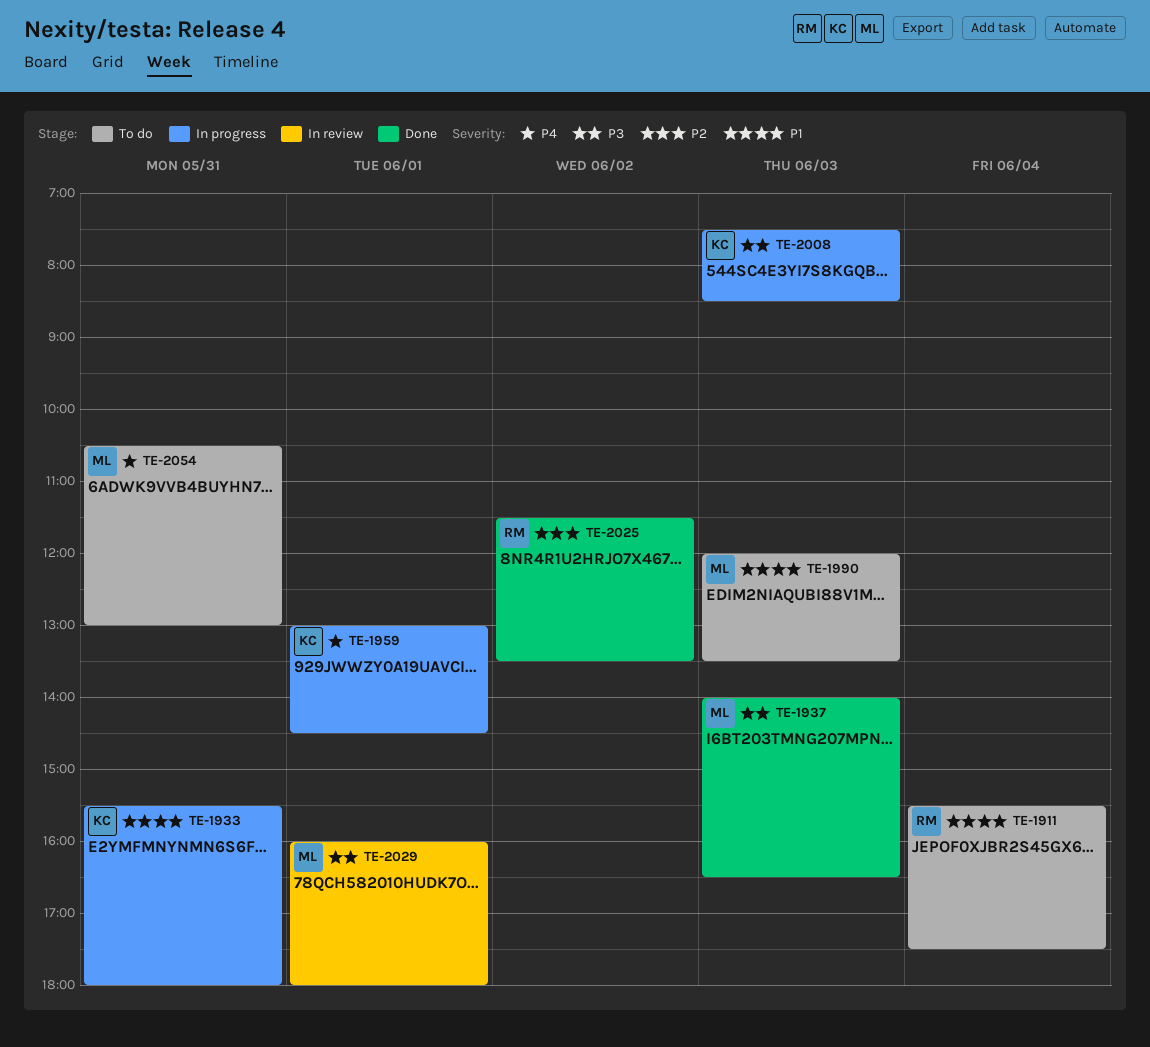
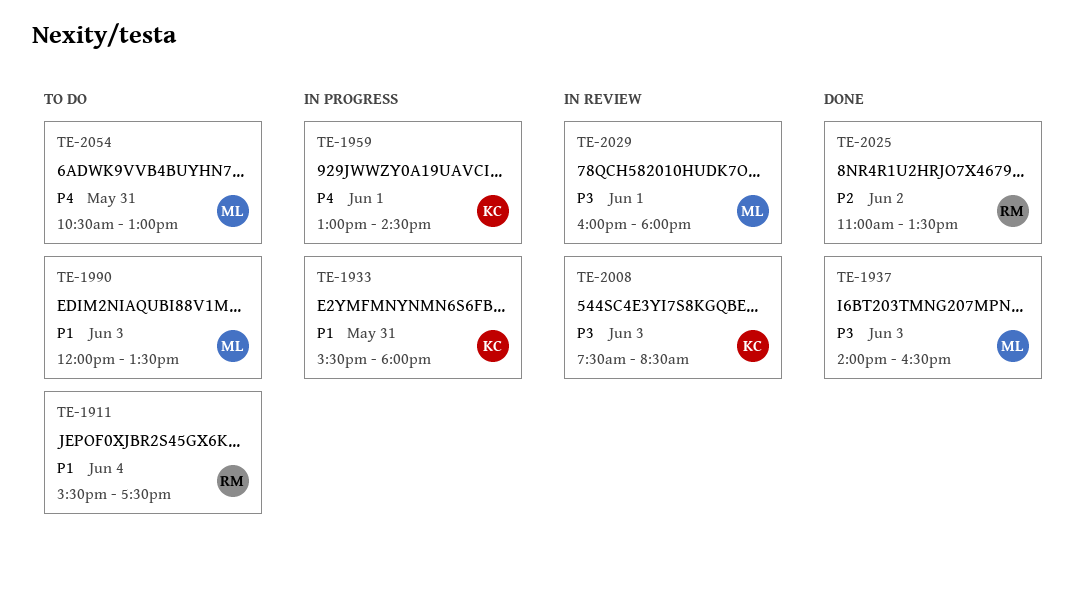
TE-2008, status: In progress -> In review
TE-2025, begins: 11:30 -> 11:00

